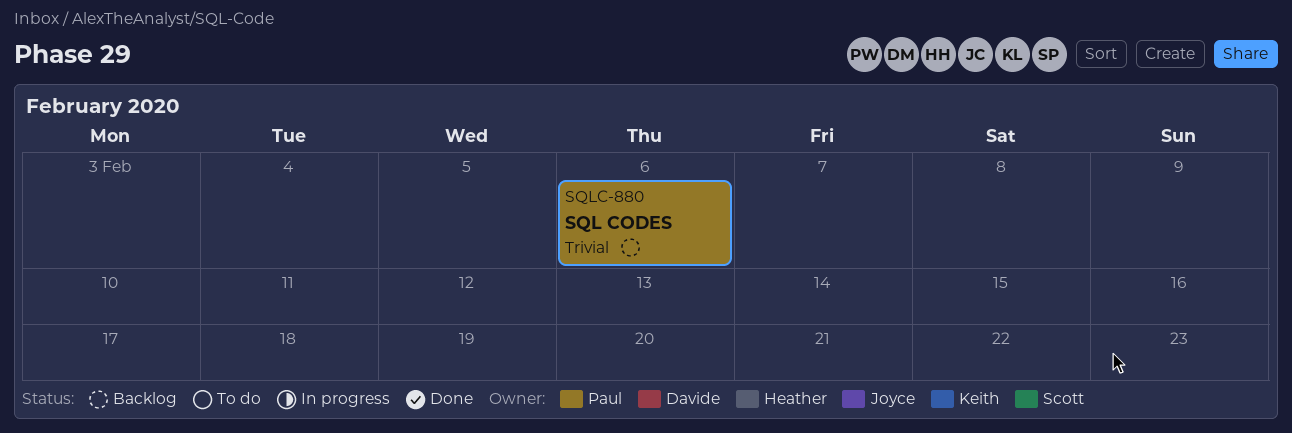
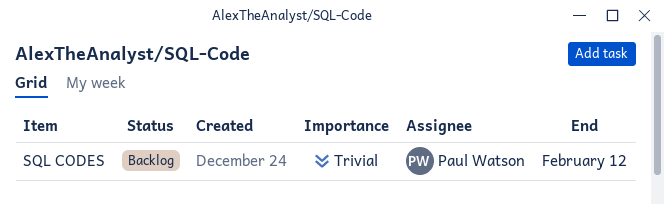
SQL CODES, due: Feb 6 -> Feb 12

